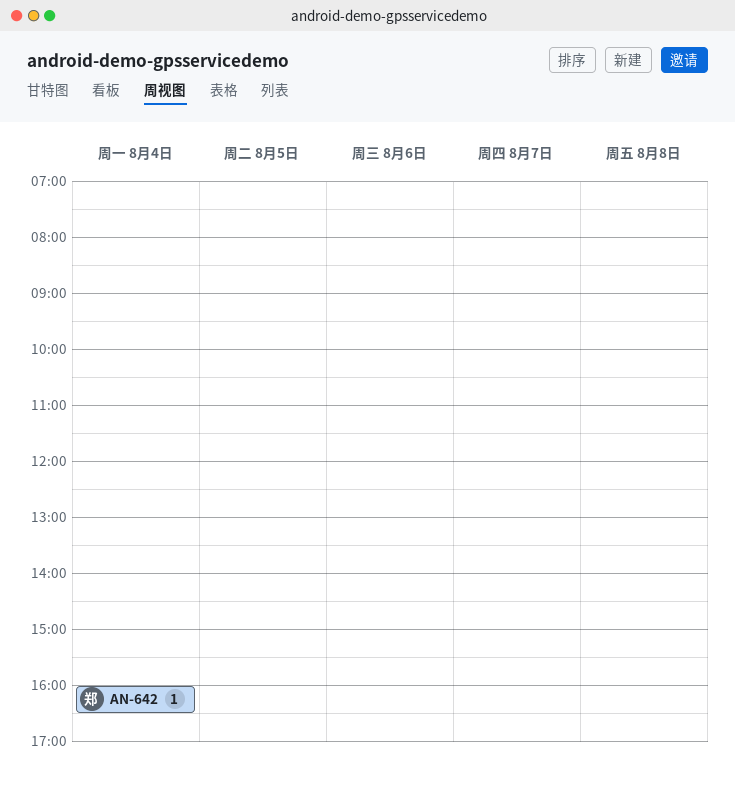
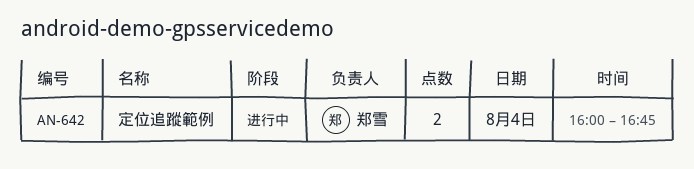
AN-642, estimate: 1 -> 2
AN-642, ends: 16:30 -> 16:45

